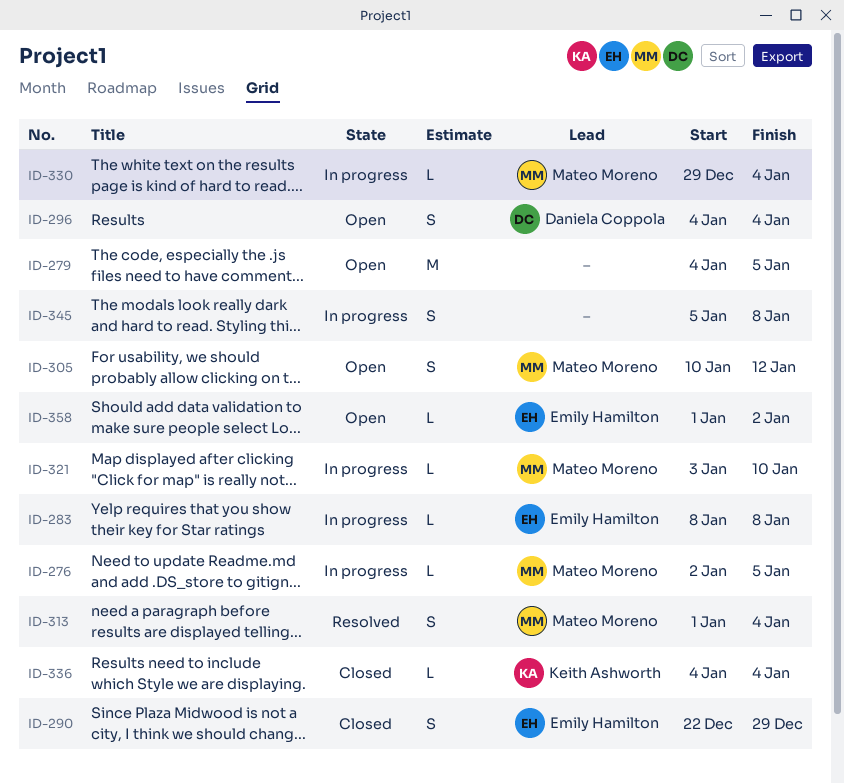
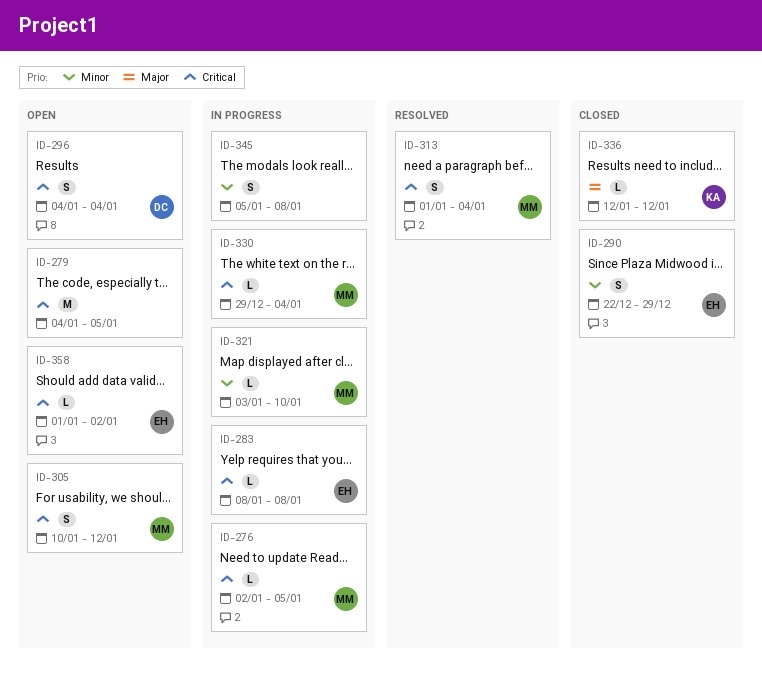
ID-336, start: Jan 4 -> Jan 12
ID-336, due: Jan 4 -> Jan 12

